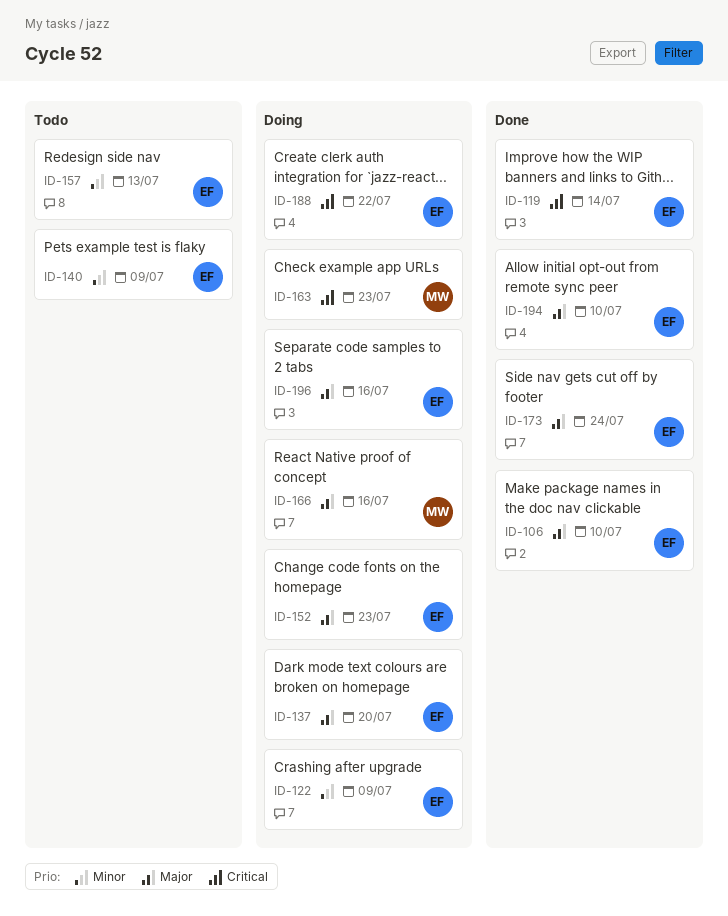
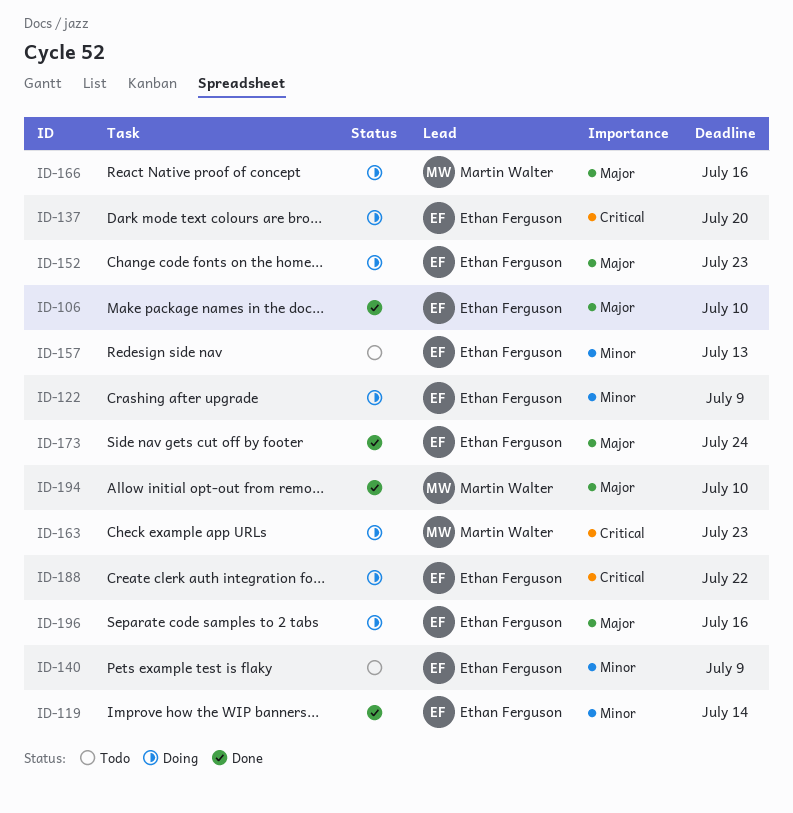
ID-119, priority: Critical -> Minor
ID-137, priority: Major -> Critical
ID-194, owner: Ethan Ferguson -> Martin Walter

